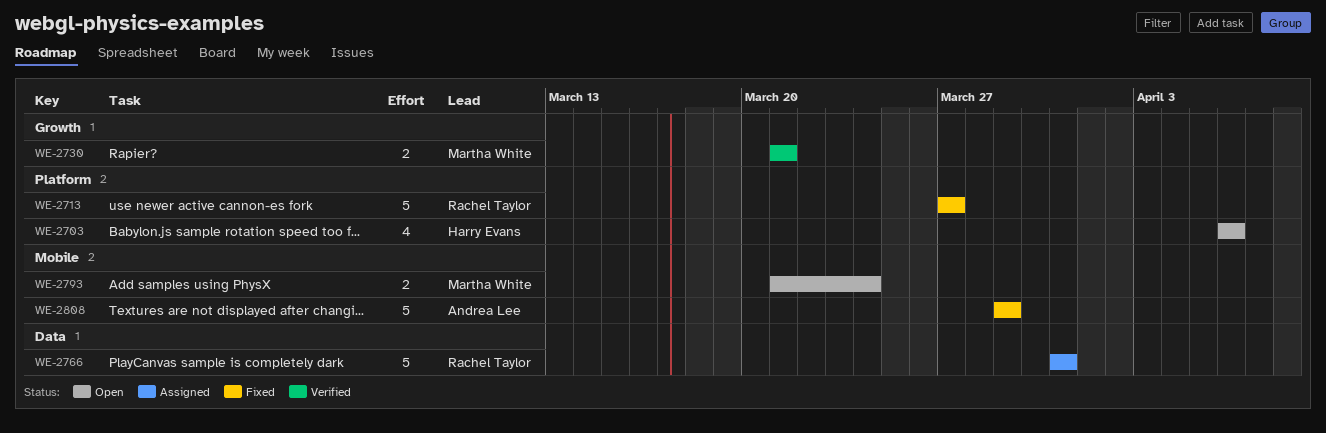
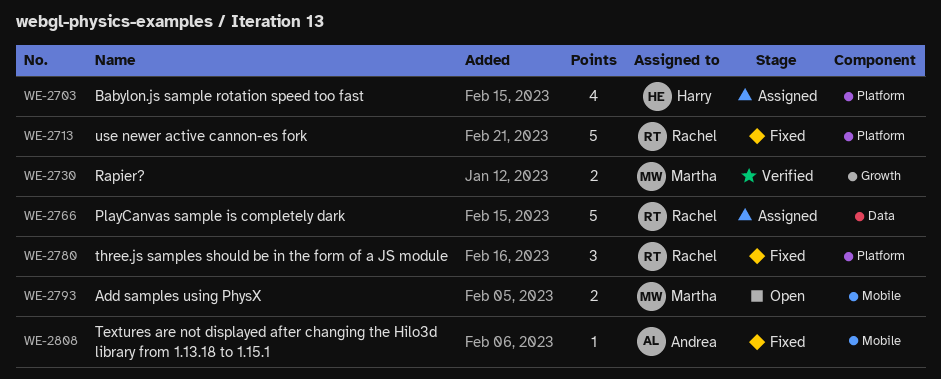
WE-2703, status: Open -> Assigned
WE-2780: none -> present
WE-2808, estimate: 5 -> 1

